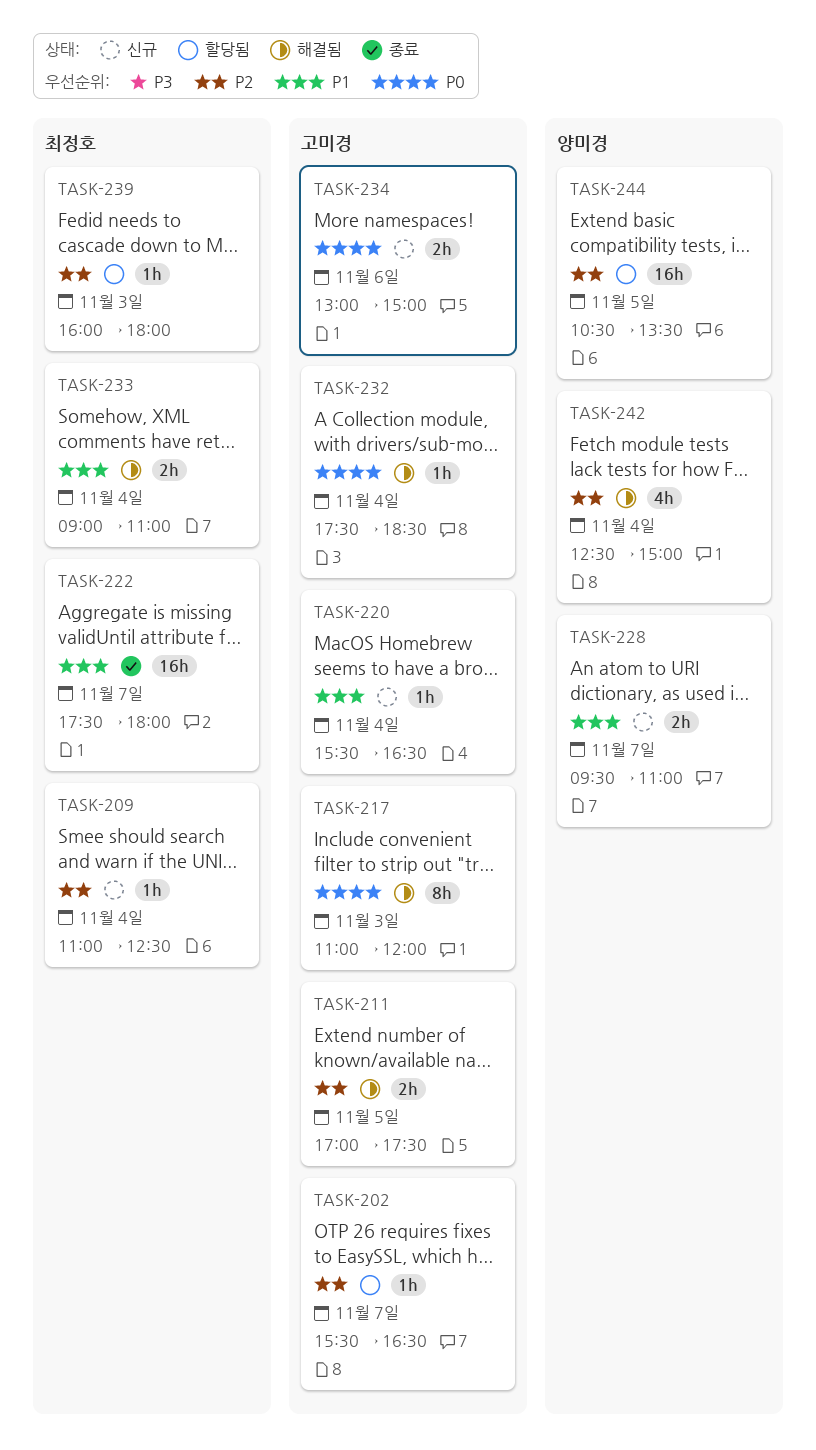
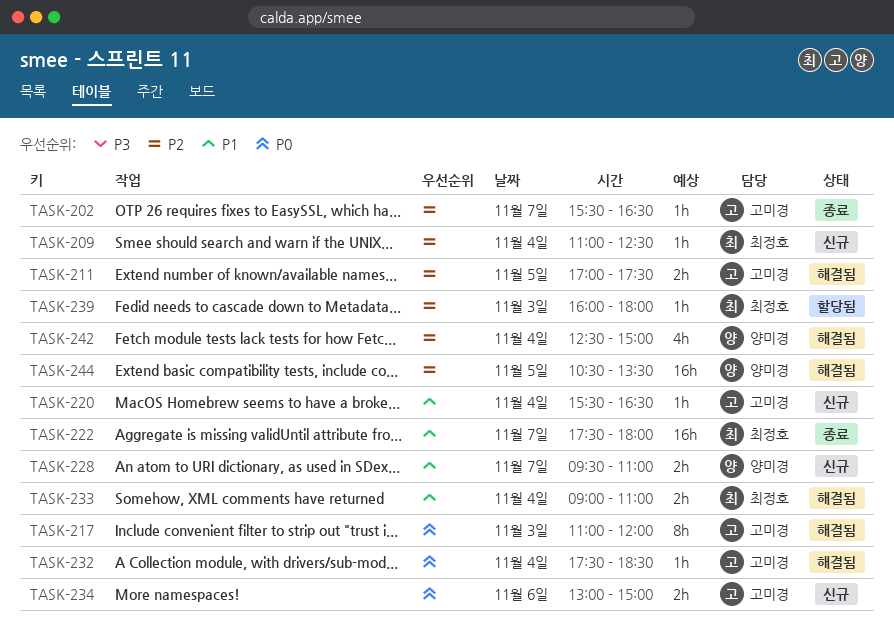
TASK-202, status: 할당됨 -> 종료
TASK-244, status: 할당됨 -> 해결됨

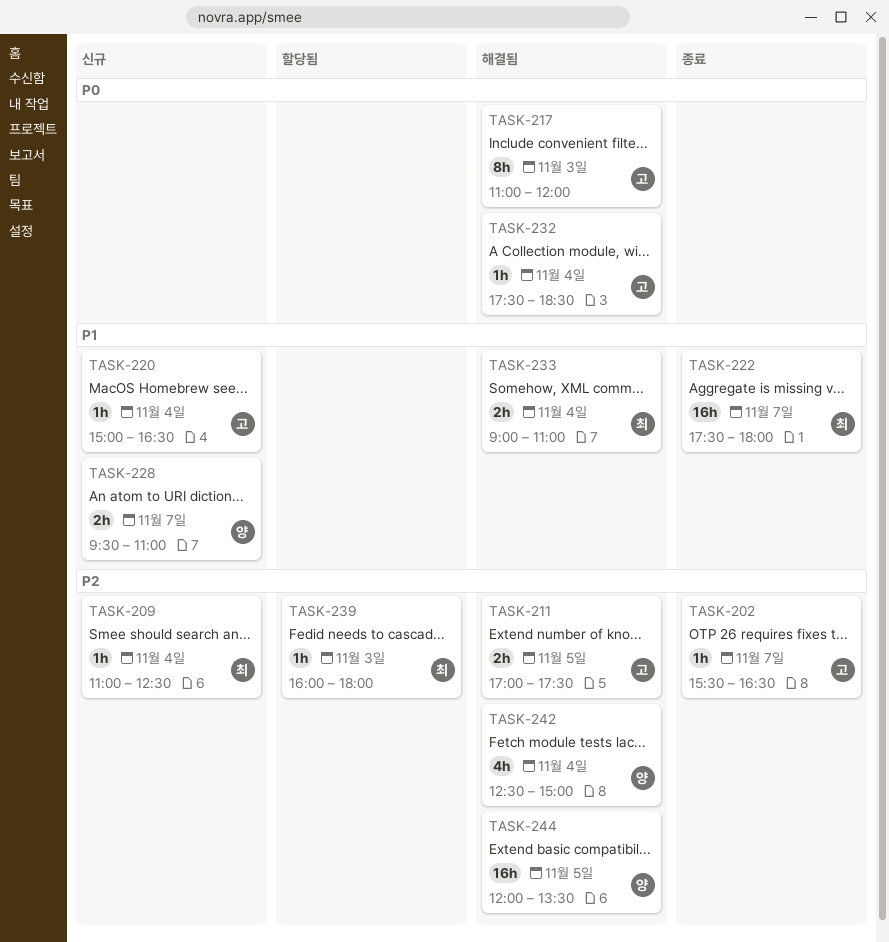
TASK-220, begins: 15:30 -> 15:00
TASK-234: present -> none
TASK-244, begins: 10:30 -> 12:00

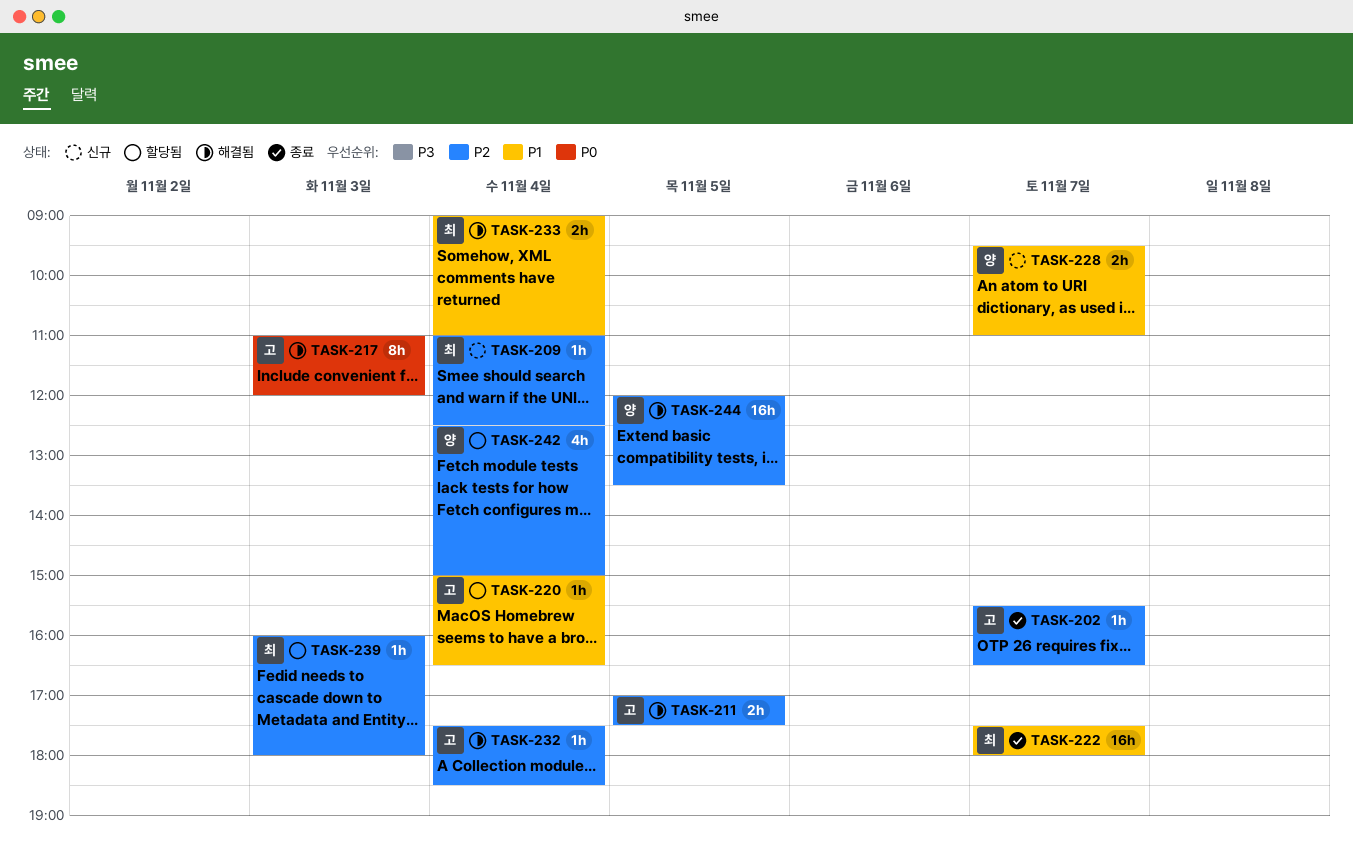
TASK-220, status: 신규 -> 할당됨
TASK-232, priority: P0 -> P2
TASK-242, status: 해결됨 -> 할당됨

